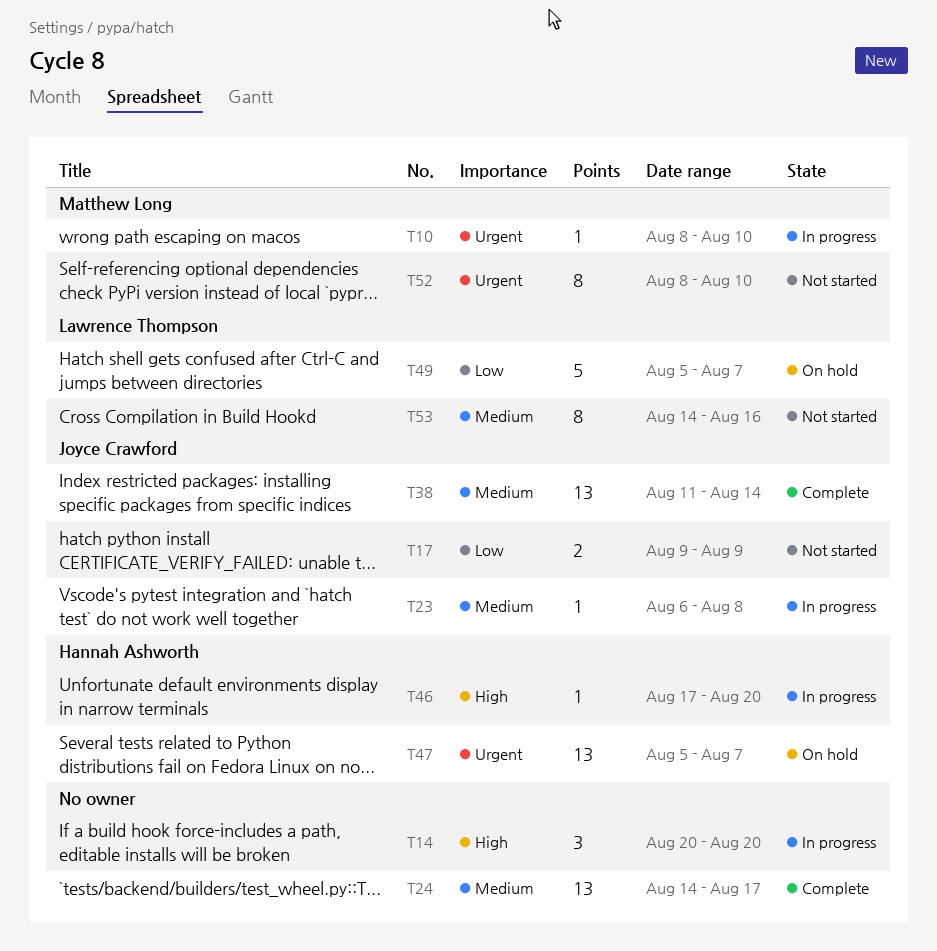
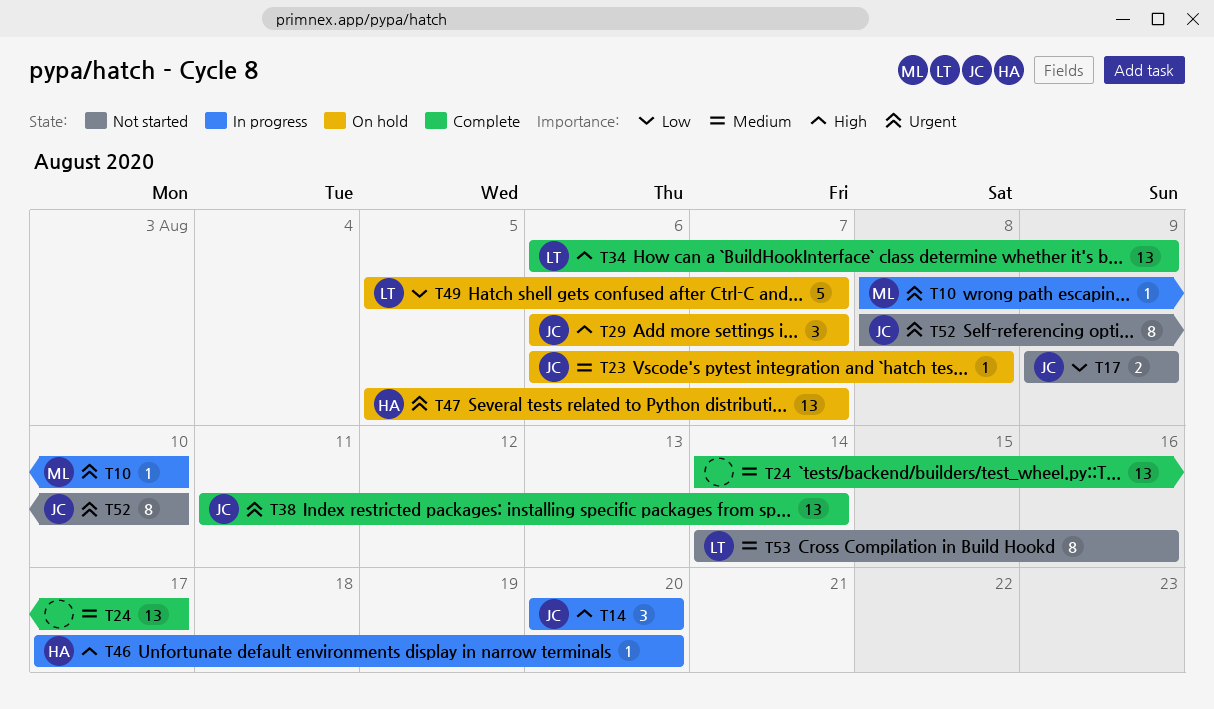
T14, owner: none -> Joyce Crawford
T23, status: In progress -> On hold
T29: none -> present
T34: none -> present
T38, priority: Medium -> Urgent
T52, owner: Matthew Long -> Joyce Crawford

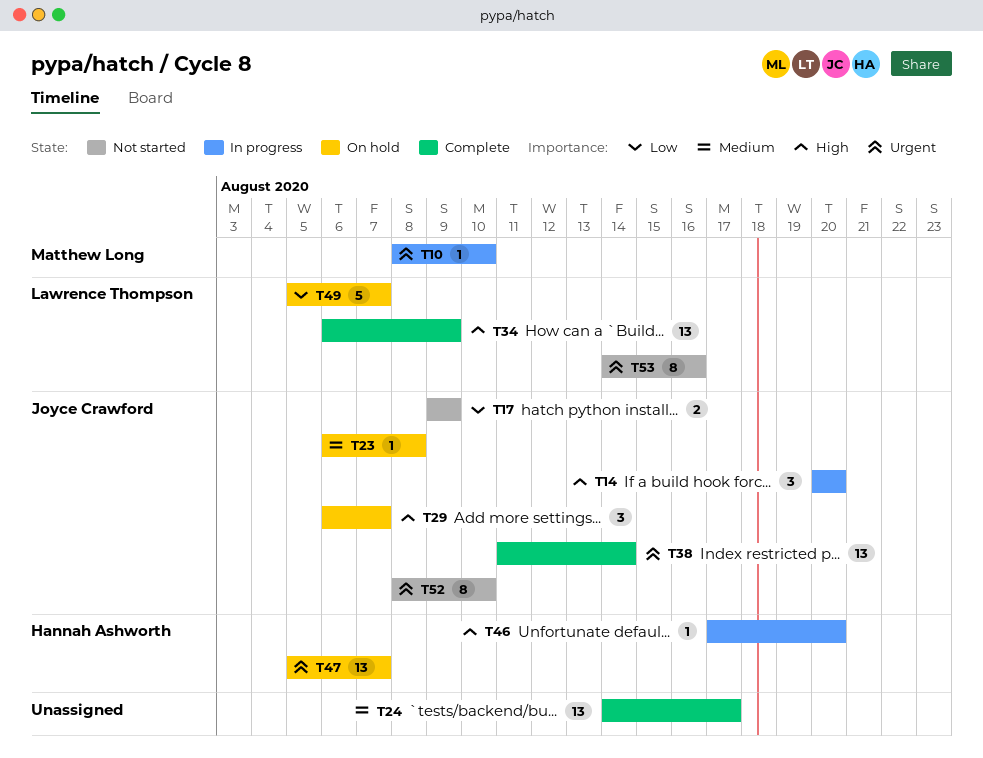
T53, priority: Medium -> Urgent

